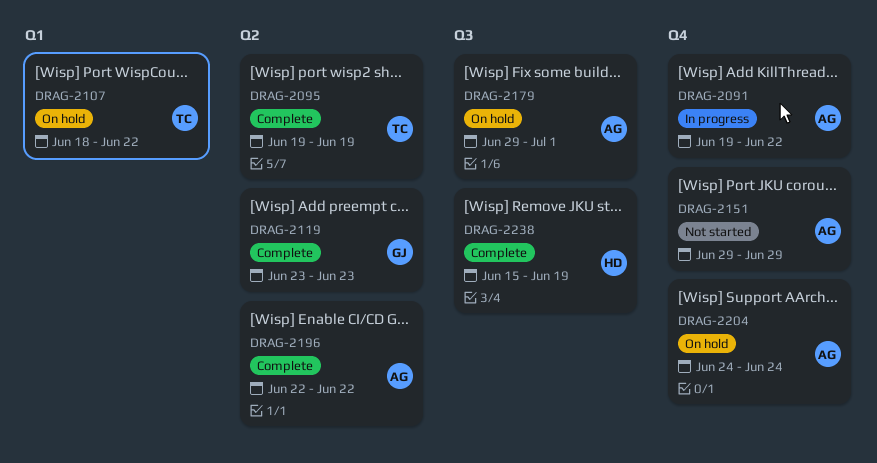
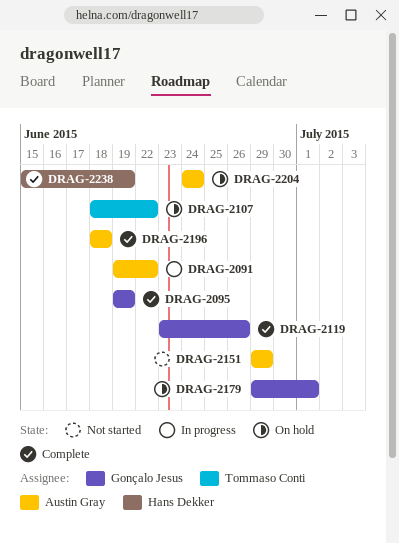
DRAG-2095, owner: Tommaso Conti -> Gonçalo Jesus
DRAG-2119, due: Jun 23 -> Jun 26
DRAG-2179, owner: Austin Gray -> Gonçalo Jesus
DRAG-2196, start: Jun 22 -> Jun 18
DRAG-2196, due: Jun 22 -> Jun 18

